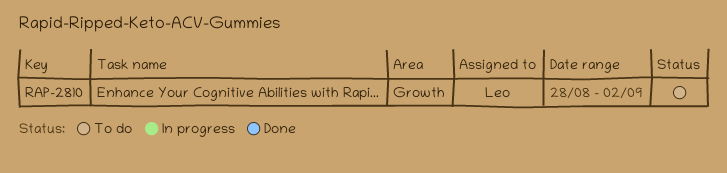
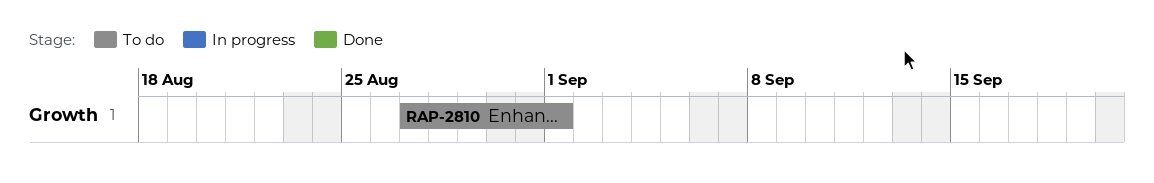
RAP-2810, start: Aug 28 -> Aug 27
RAP-2810, due: Sep 2 -> Sep 1

